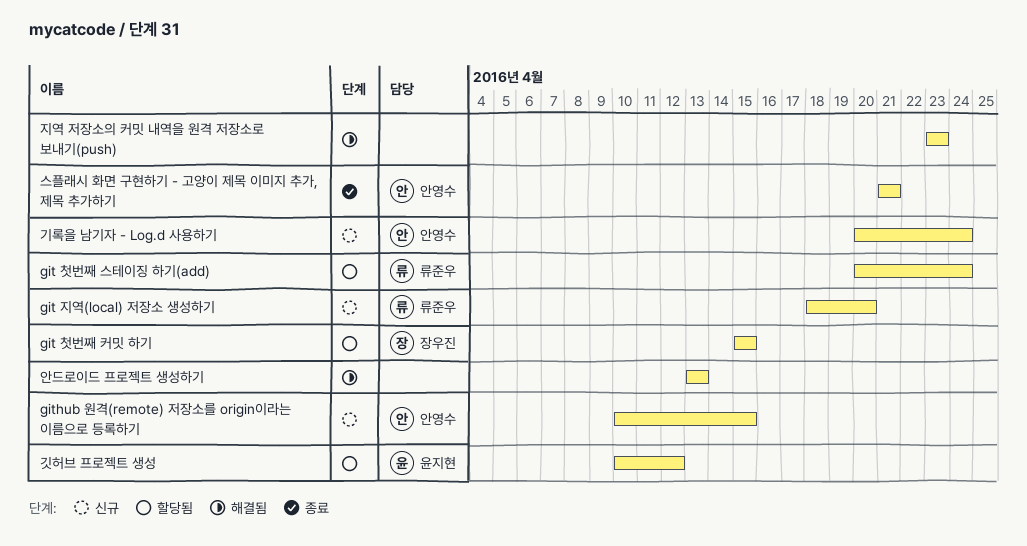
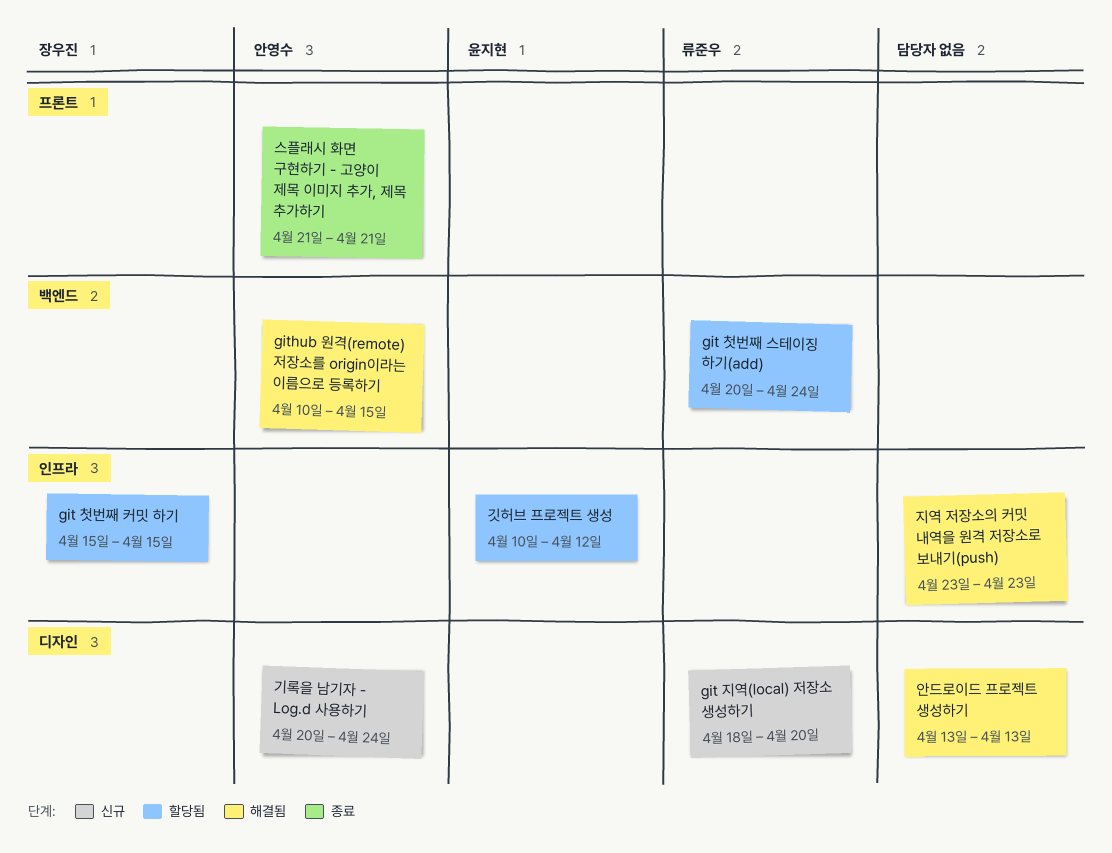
github 원격(remote) 저장소를 origin이라는 이름으로 등록하기, status: 신규 -> 해결됨

